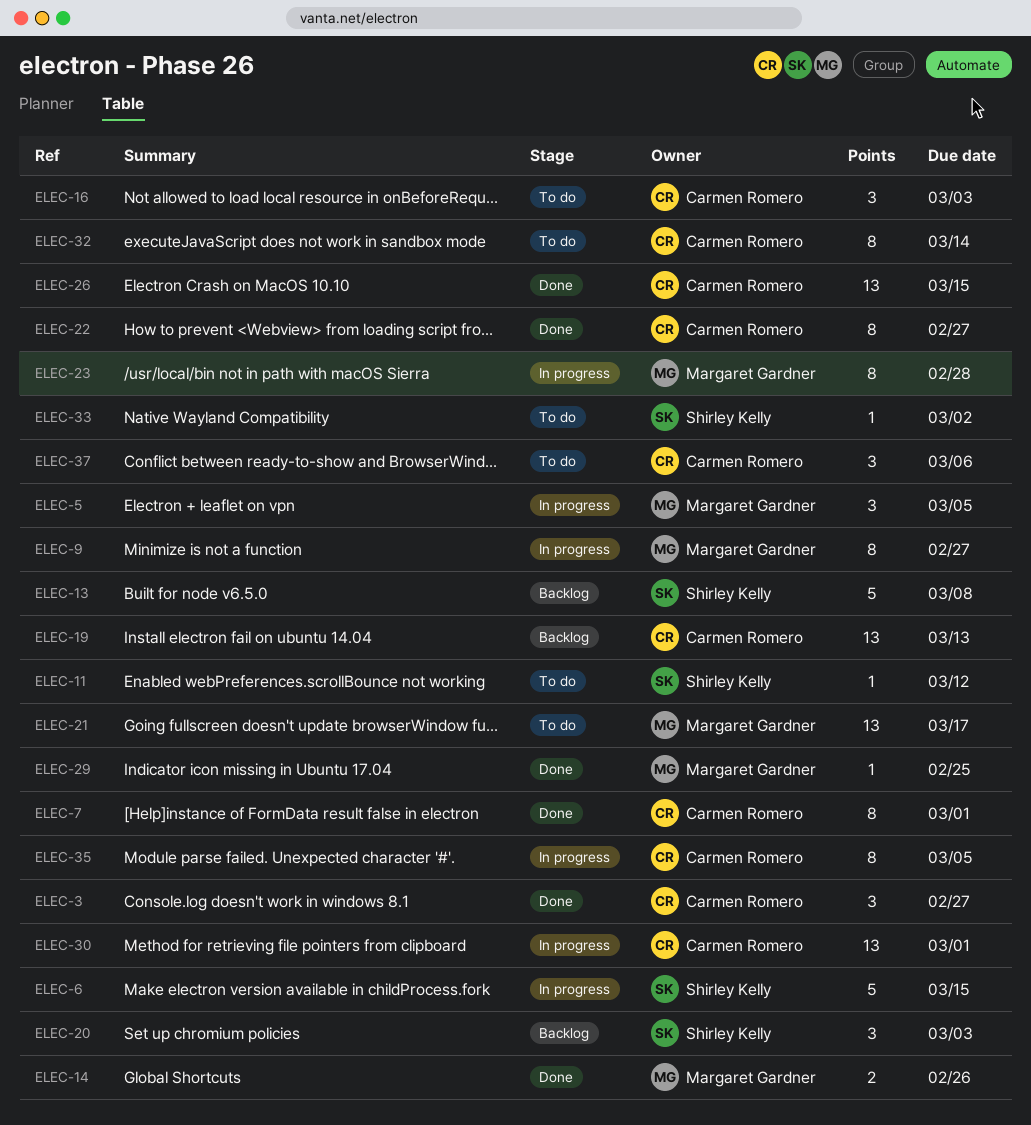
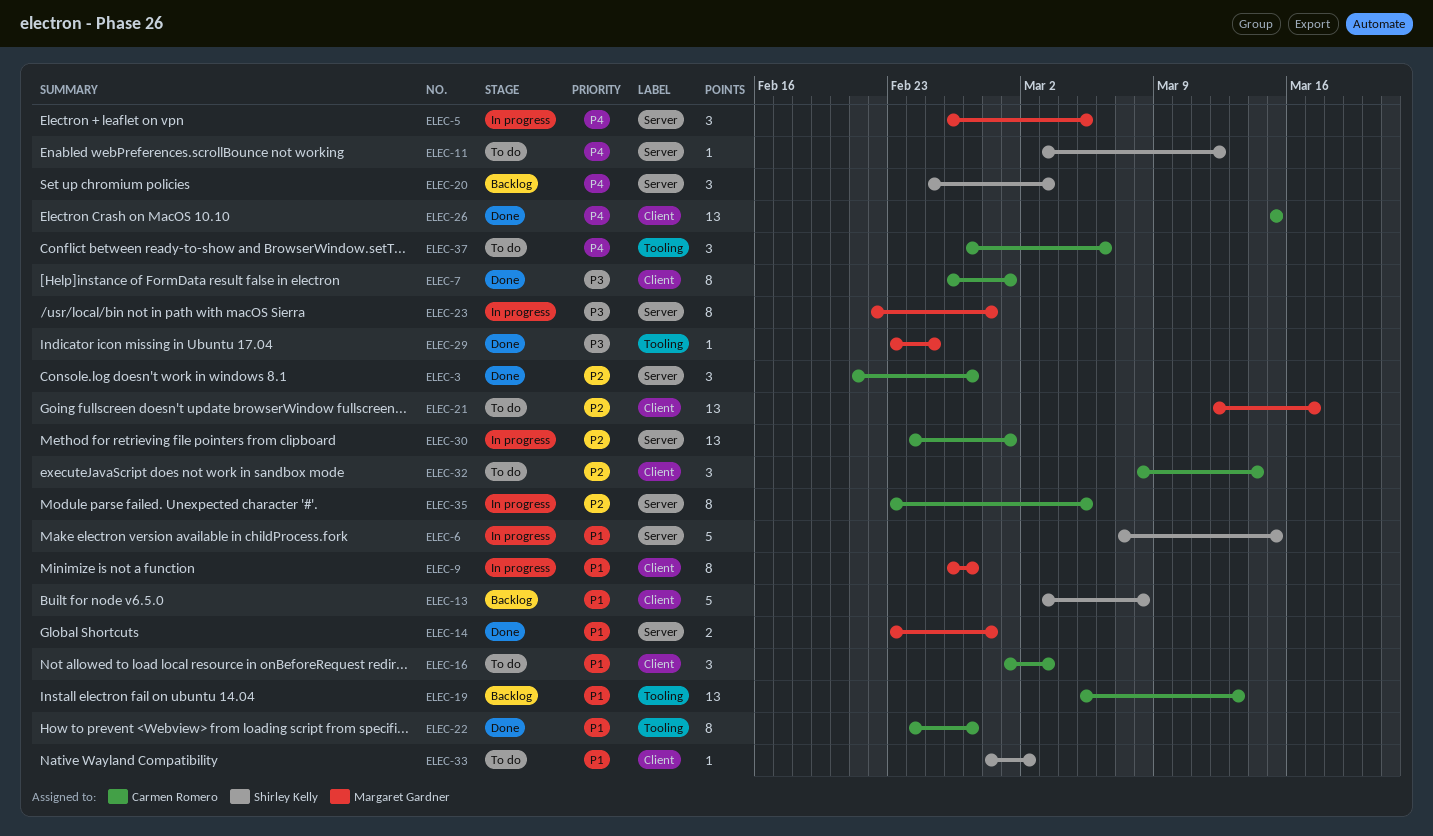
ELEC-14, due: Feb 26 -> Feb 28
ELEC-32, estimate: 8 -> 3

